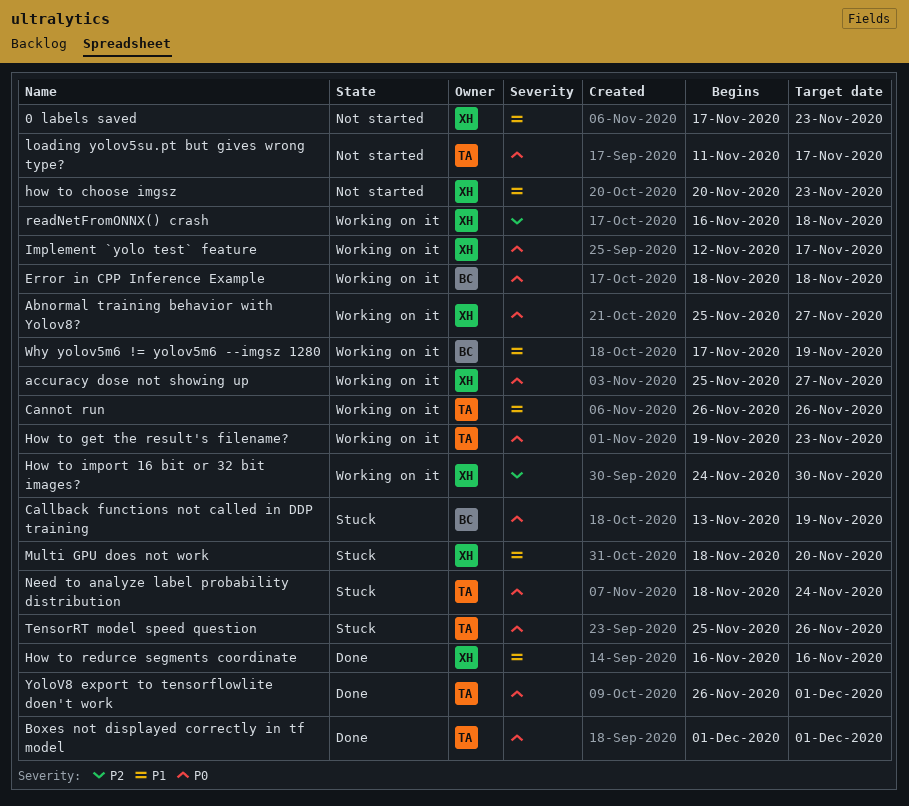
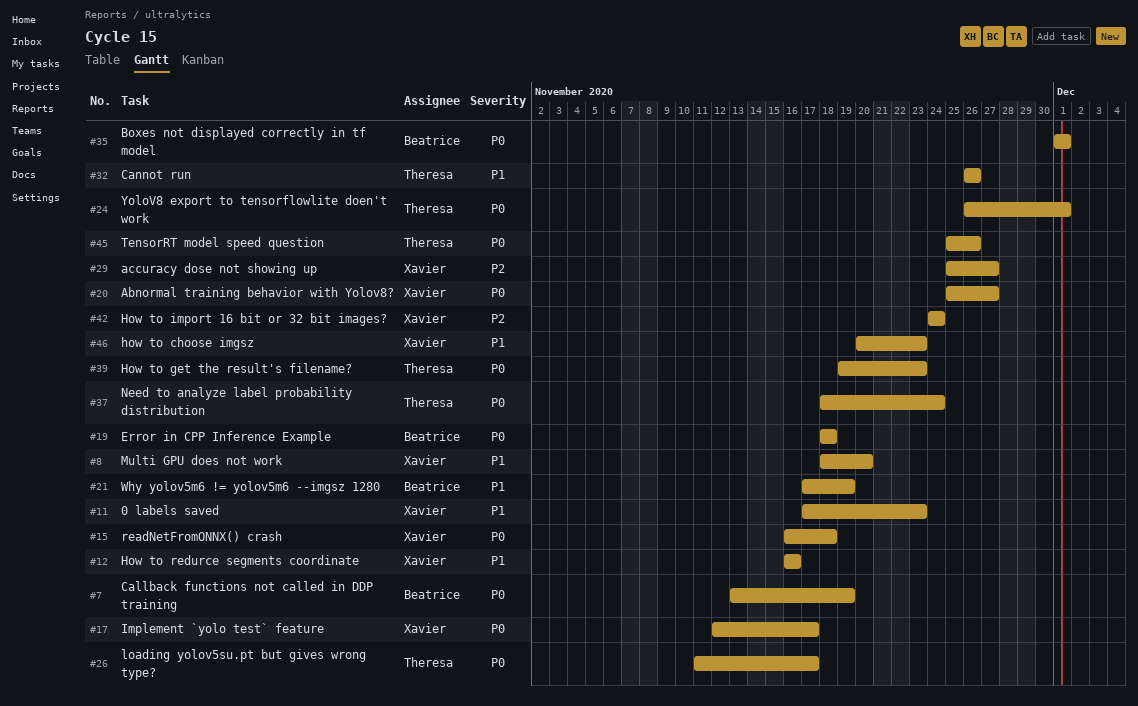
accuracy dose not showing up, priority: P0 -> P2
Boxes not displayed correctly in tf model, owner: Theresa -> Beatrice
How to import 16 bit or 32 bit images?, due: Nov 30 -> Nov 24
readNetFromONNX() crash, priority: P2 -> P0

